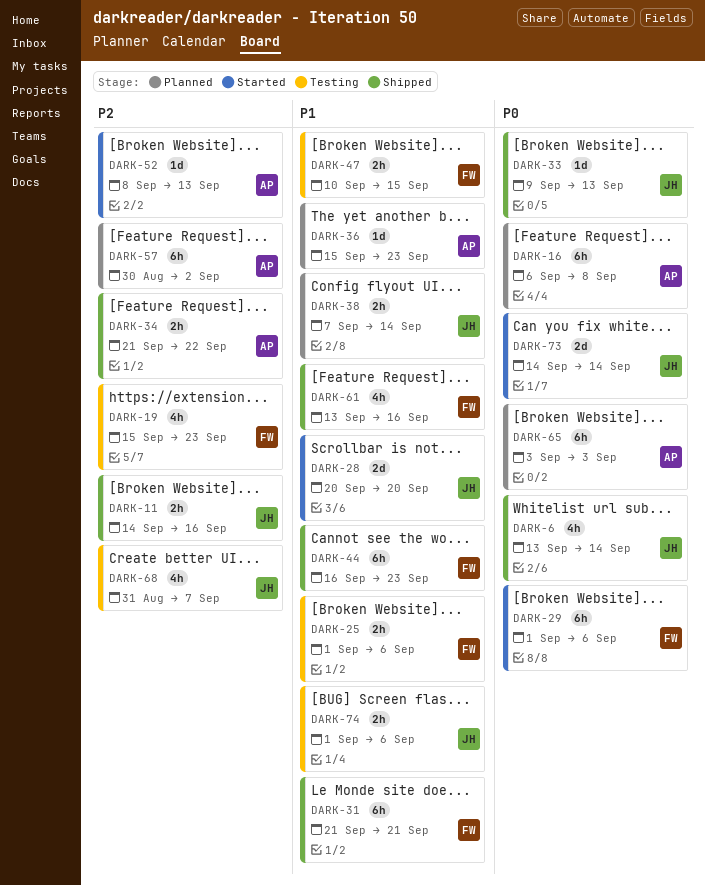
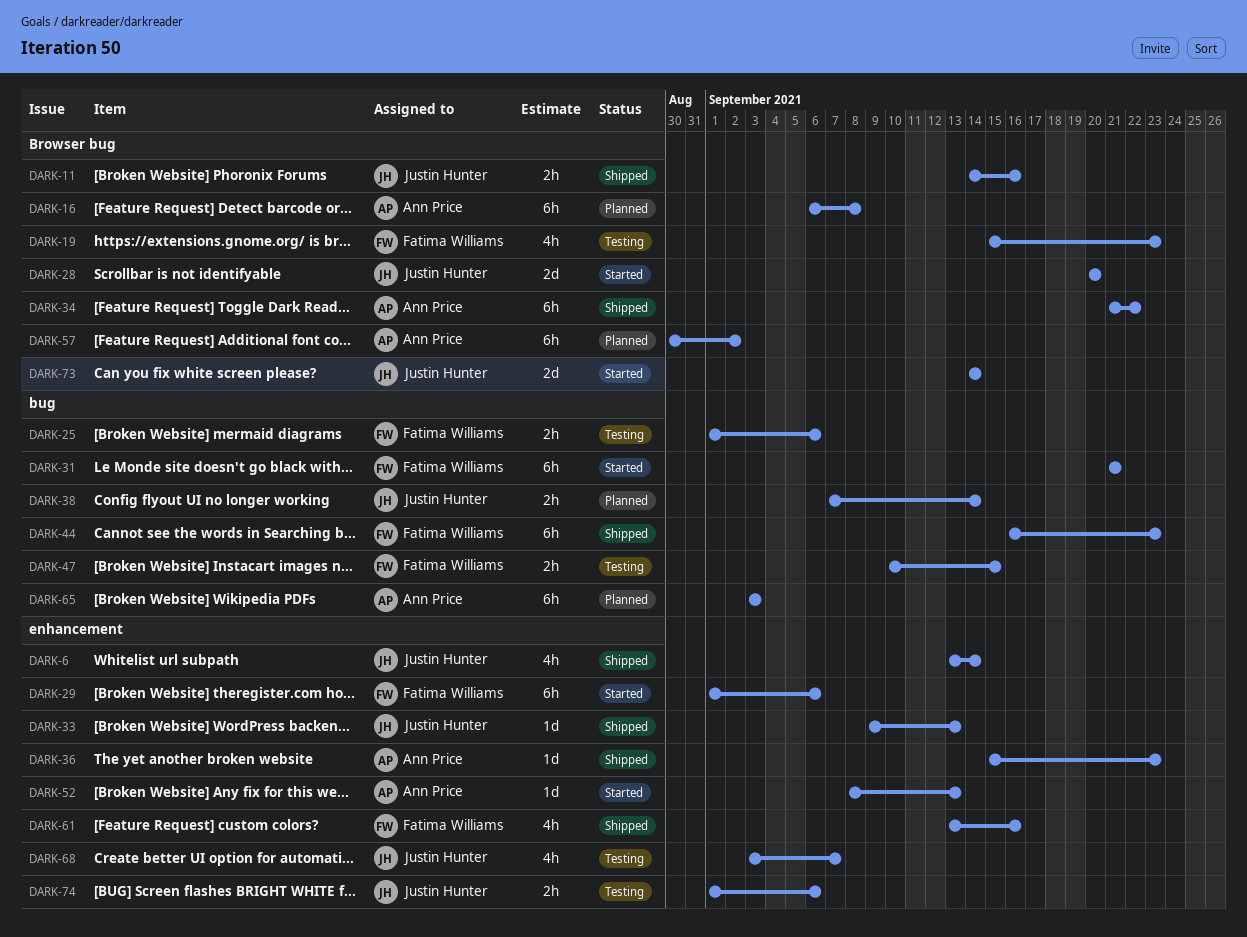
DARK-31, status: Shipped -> Started
DARK-34, estimate: 2h -> 6h
DARK-36, status: Planned -> Shipped
DARK-68, start: Aug 31 -> Sep 3

